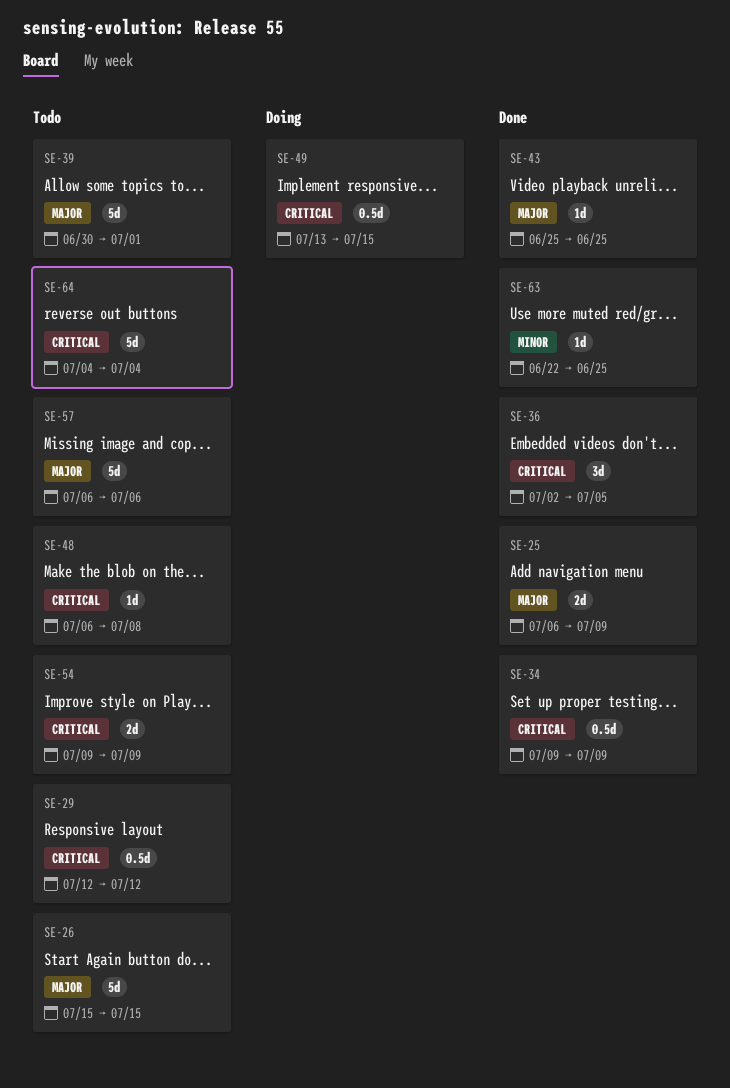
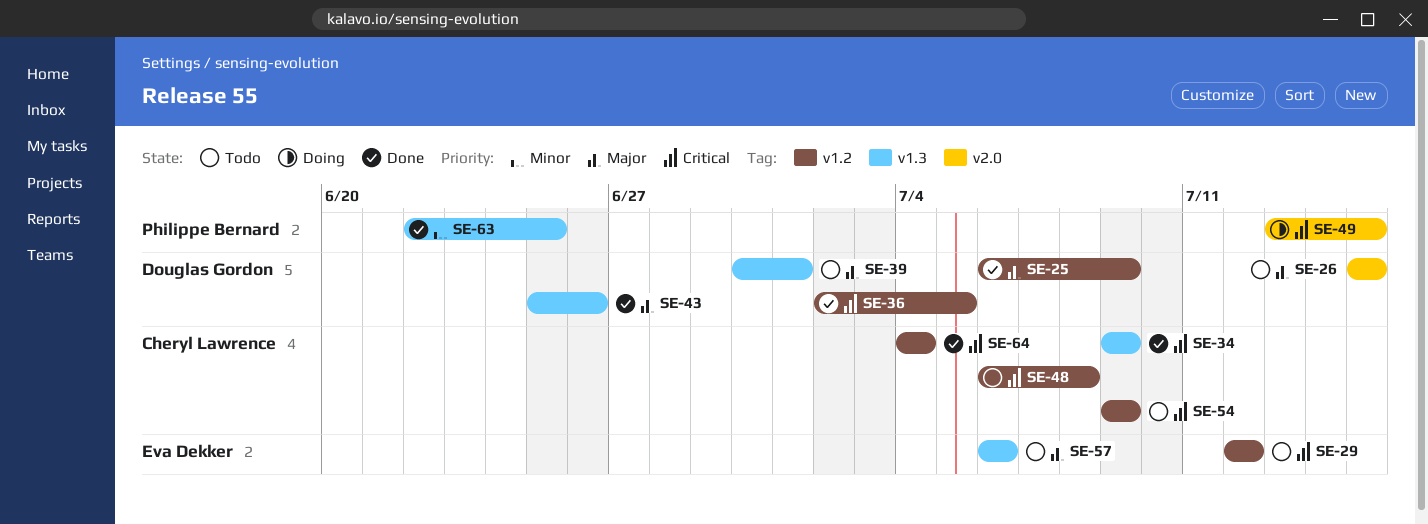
SE-43, due: Jun 25 -> Jun 26
SE-64, status: Todo -> Done

